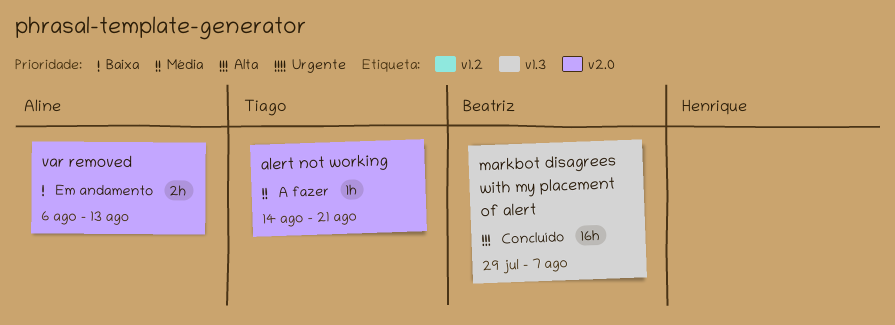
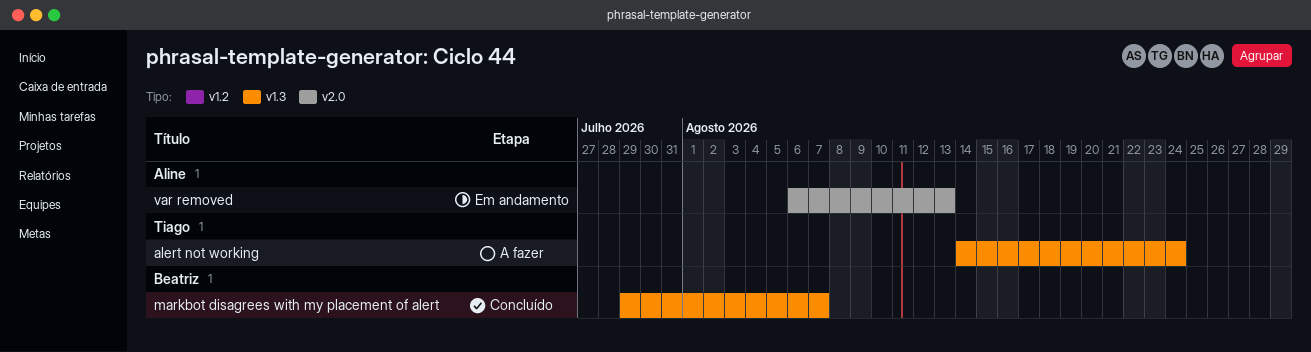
alert not working, label: v2.0 -> v1.3
alert not working, due: Aug 21 -> Aug 24

